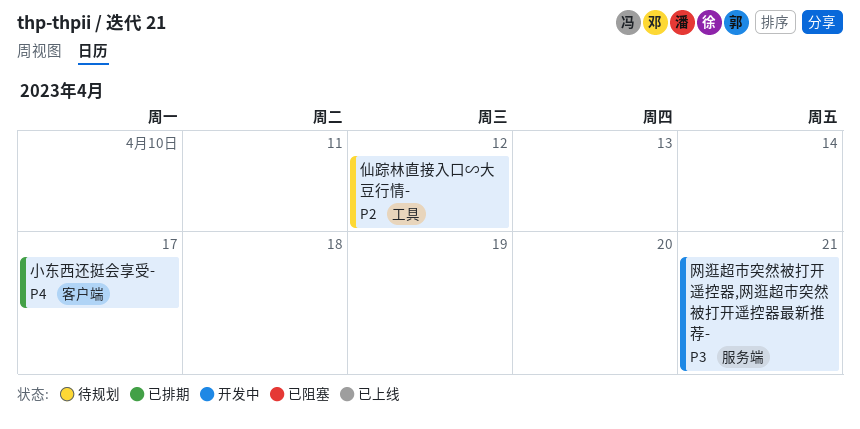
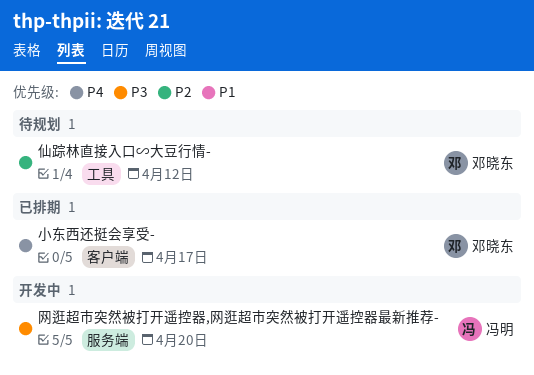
网逛超市突然被打开遥控器,网逛超市突然被打开遥控器最新推荐-, due: Apr 21 -> Apr 20

